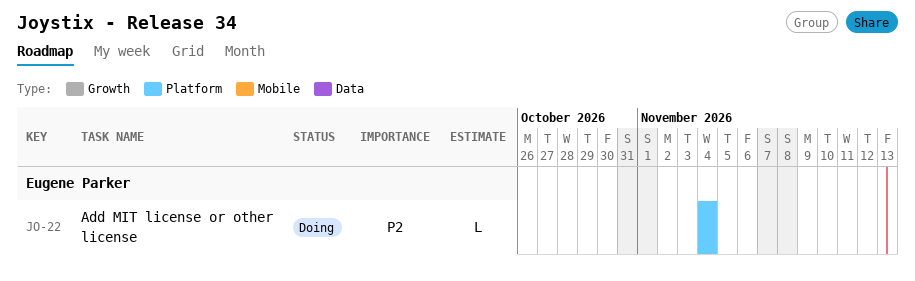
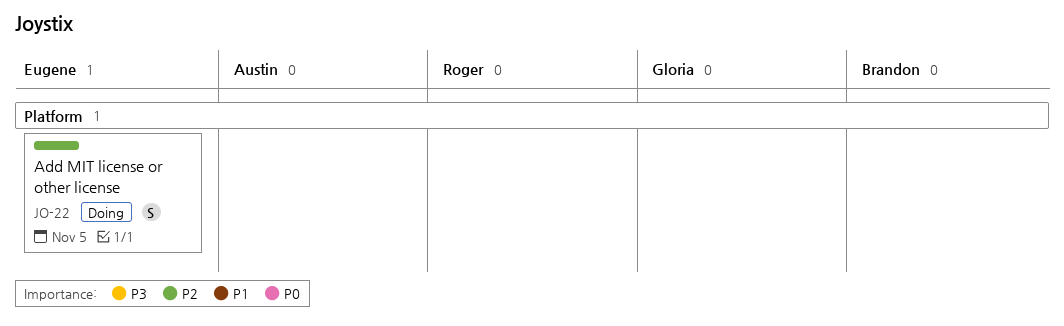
JO-22, estimate: L -> S
JO-22, due: Nov 4 -> Nov 5

